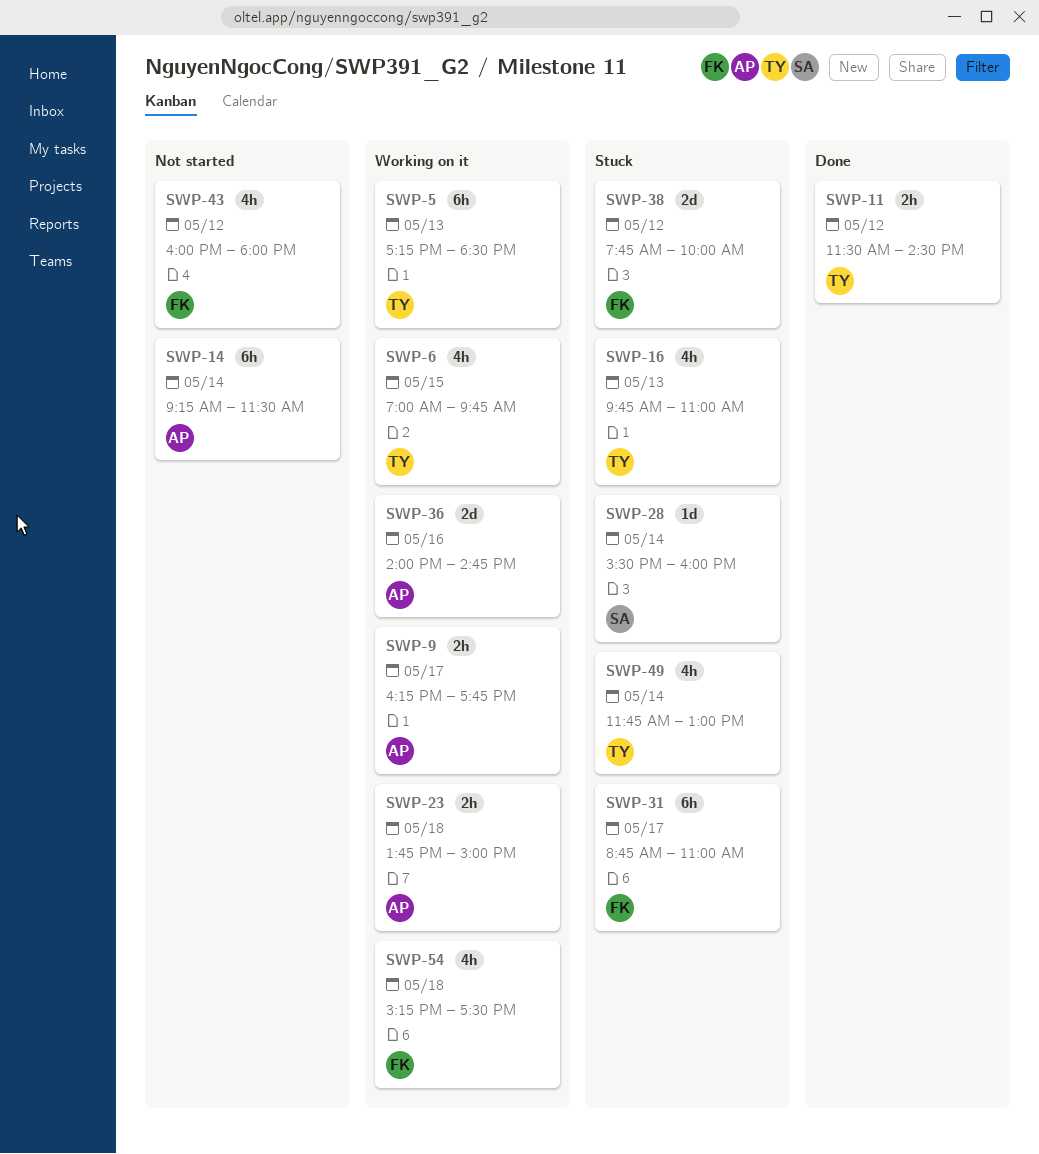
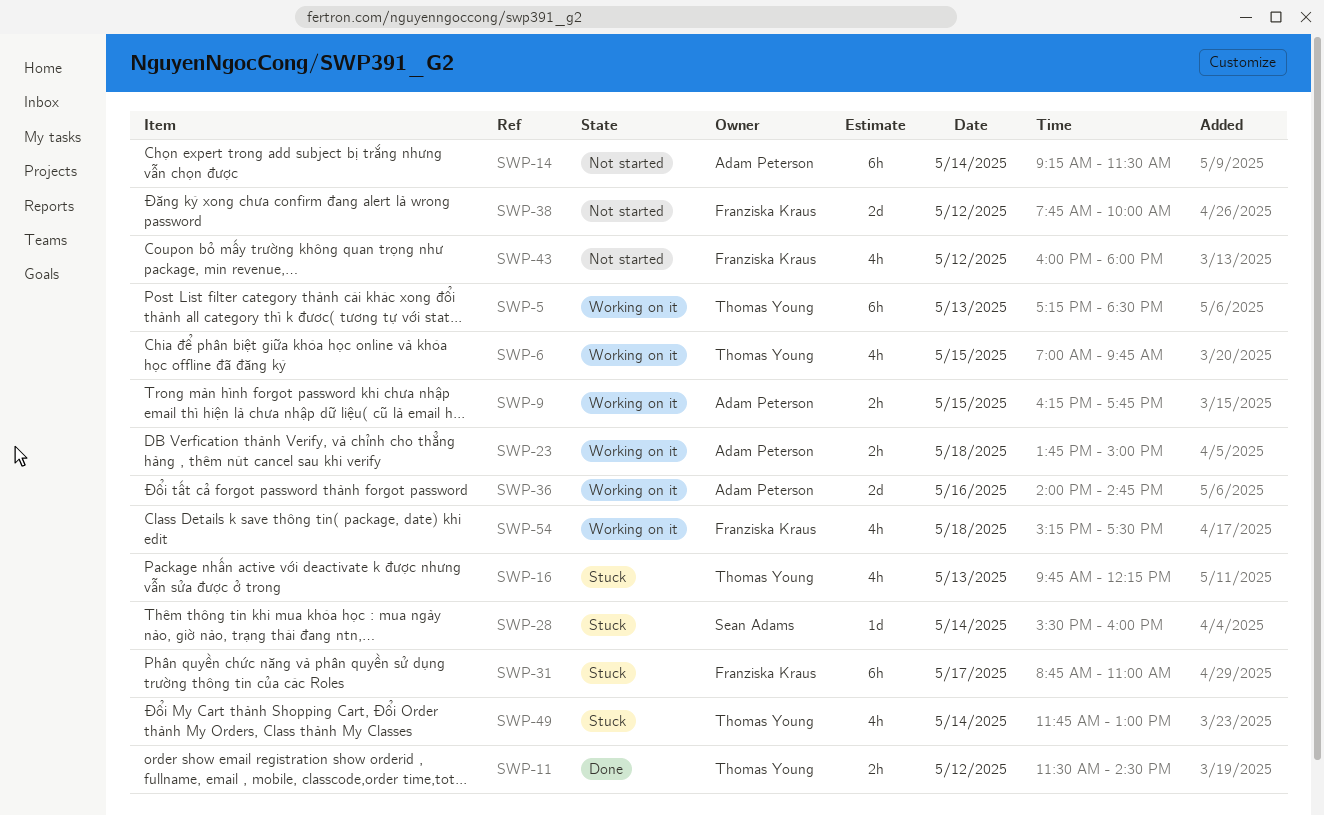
SWP-9, day: May 17 -> May 15
SWP-16, ends: 11:00 -> 12:15
SWP-38, status: Stuck -> Not started

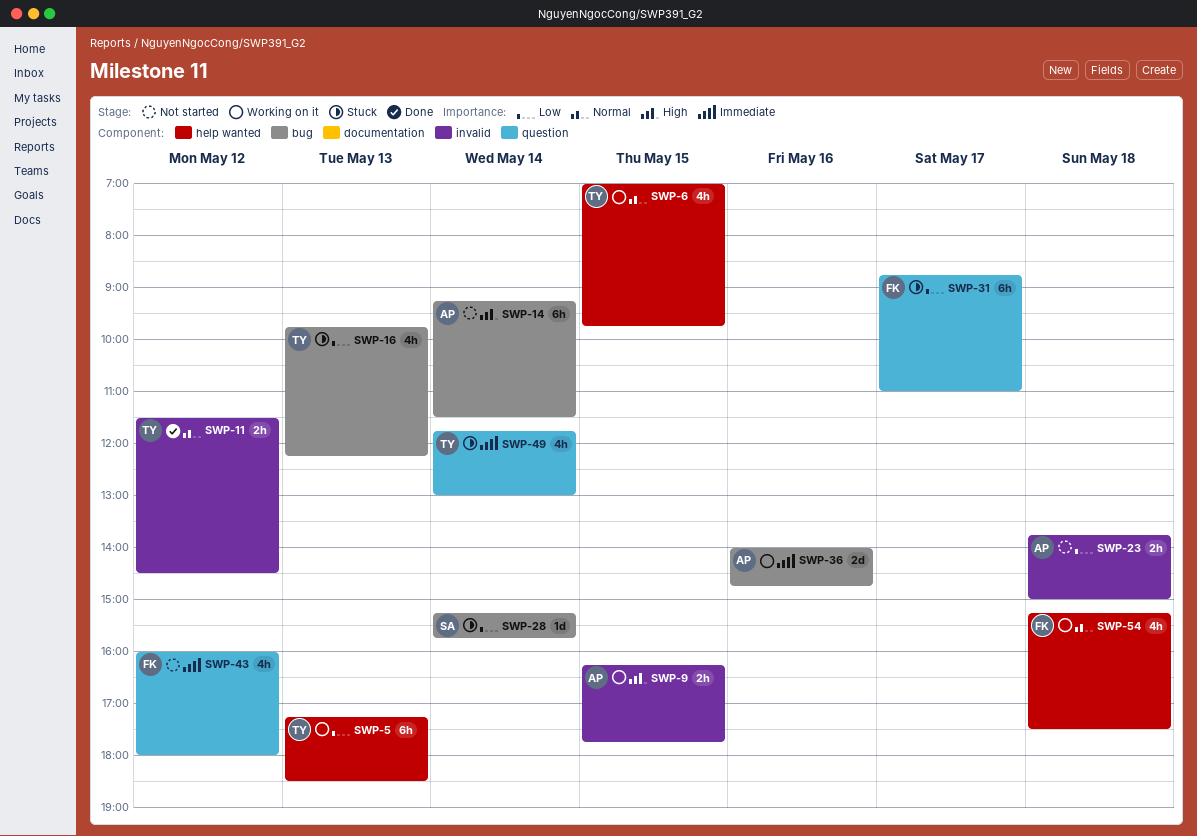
SWP-23, status: Working on it -> Not started
SWP-28, begins: 15:30 -> 15:15
SWP-28, ends: 16:00 -> 15:45
SWP-38: present -> none

